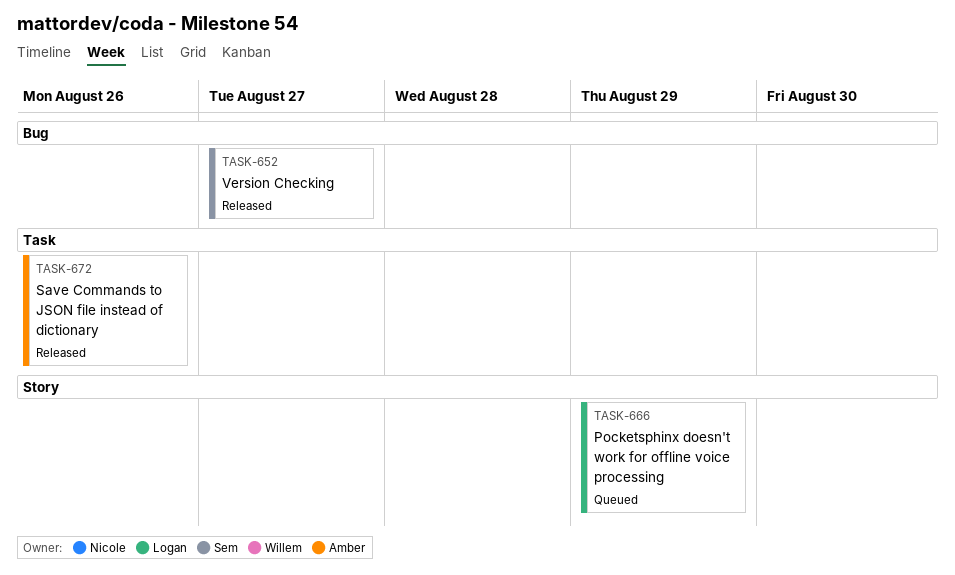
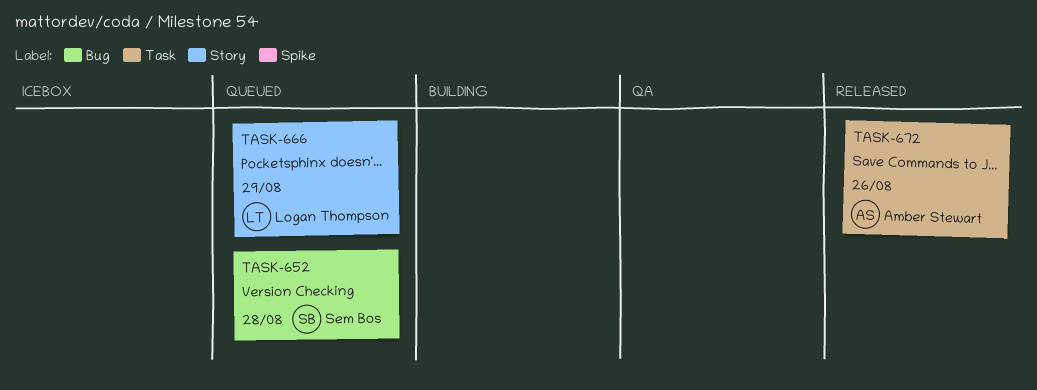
TASK-652, status: Released -> Queued
TASK-652, due: Aug 27 -> Aug 28

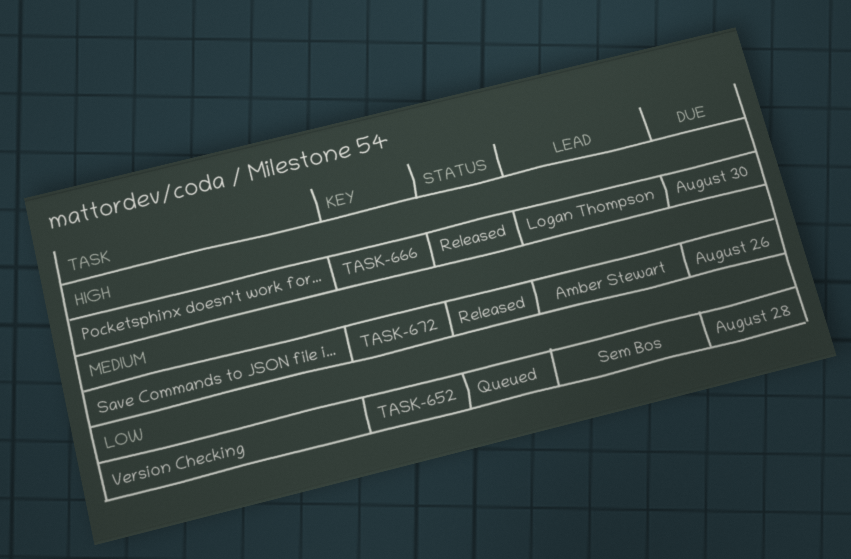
TASK-666, status: Queued -> Released
TASK-666, due: Aug 29 -> Aug 30

